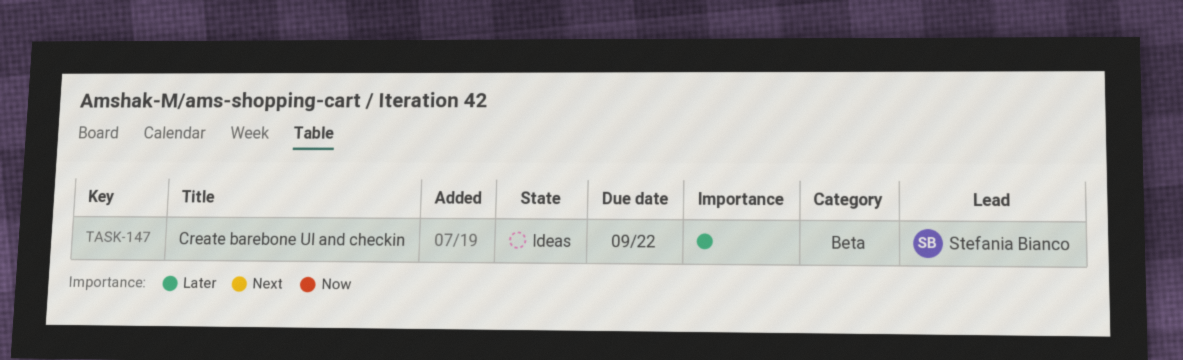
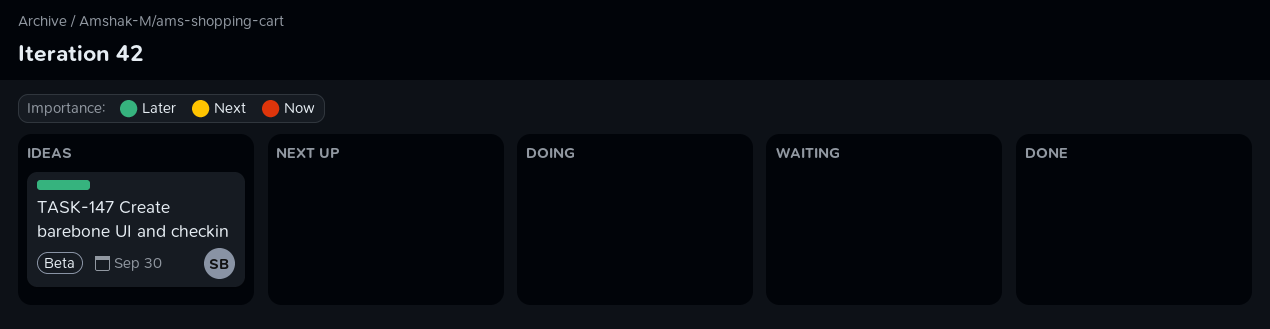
TASK-147, due: Sep 22 -> Sep 30

